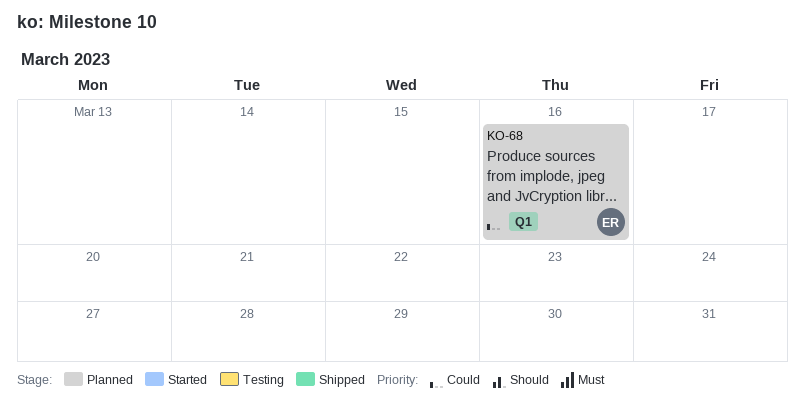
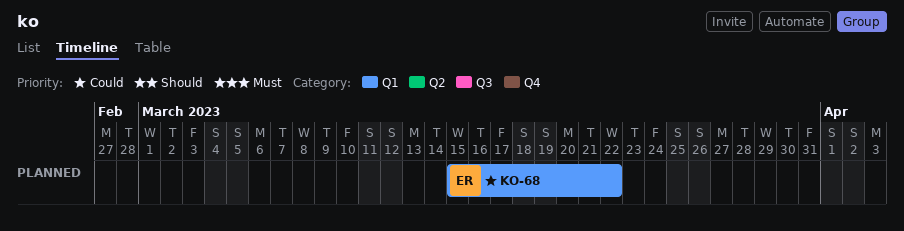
KO-68, due: Mar 16 -> Mar 22

